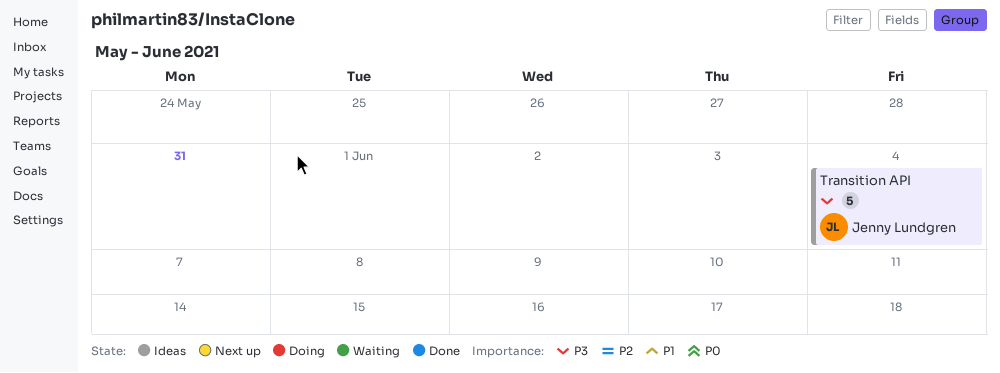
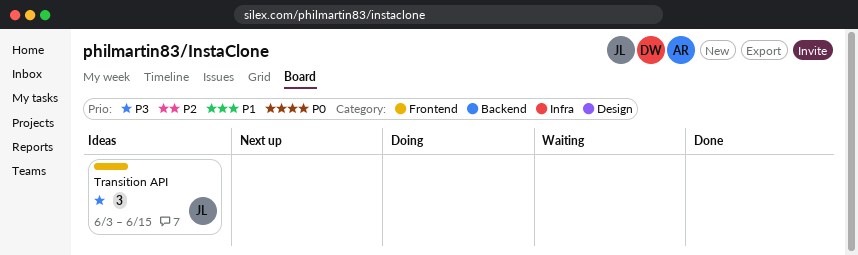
Transition API, estimate: 5 -> 3
Transition API, due: Jun 4 -> Jun 15

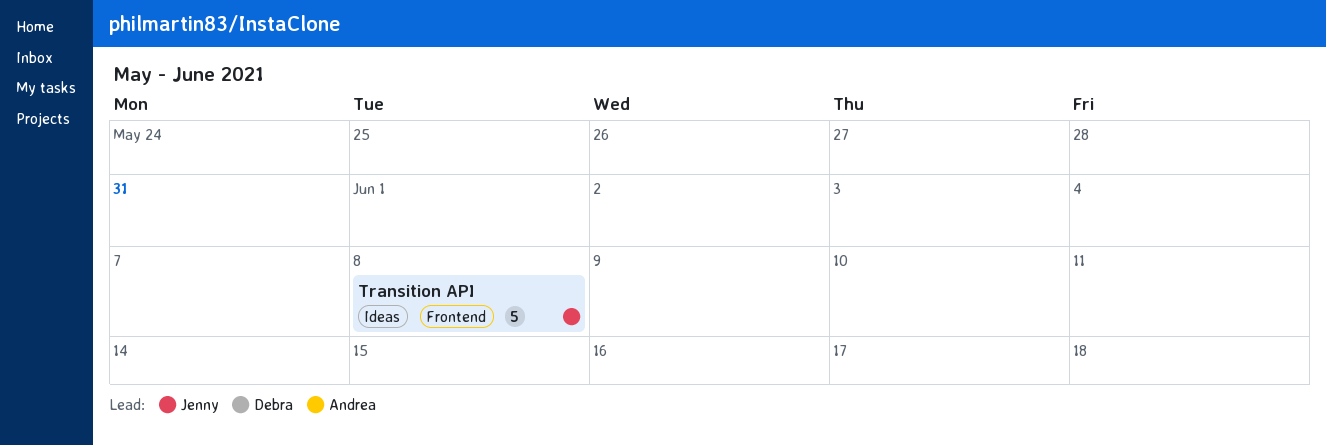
Transition API, estimate: 3 -> 5
Transition API, due: Jun 15 -> Jun 8

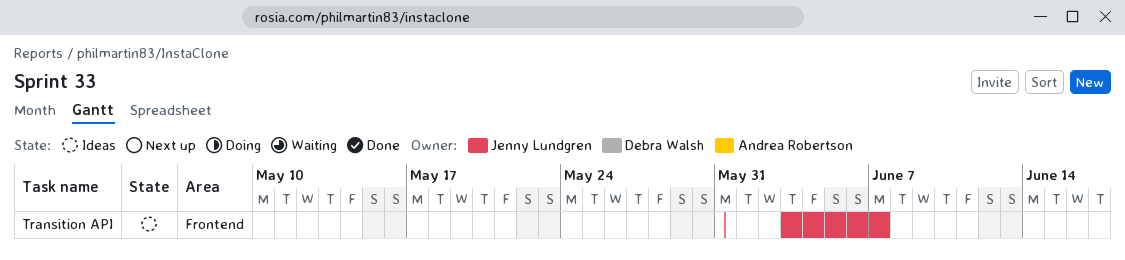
Transition API, due: Jun 8 -> Jun 7

